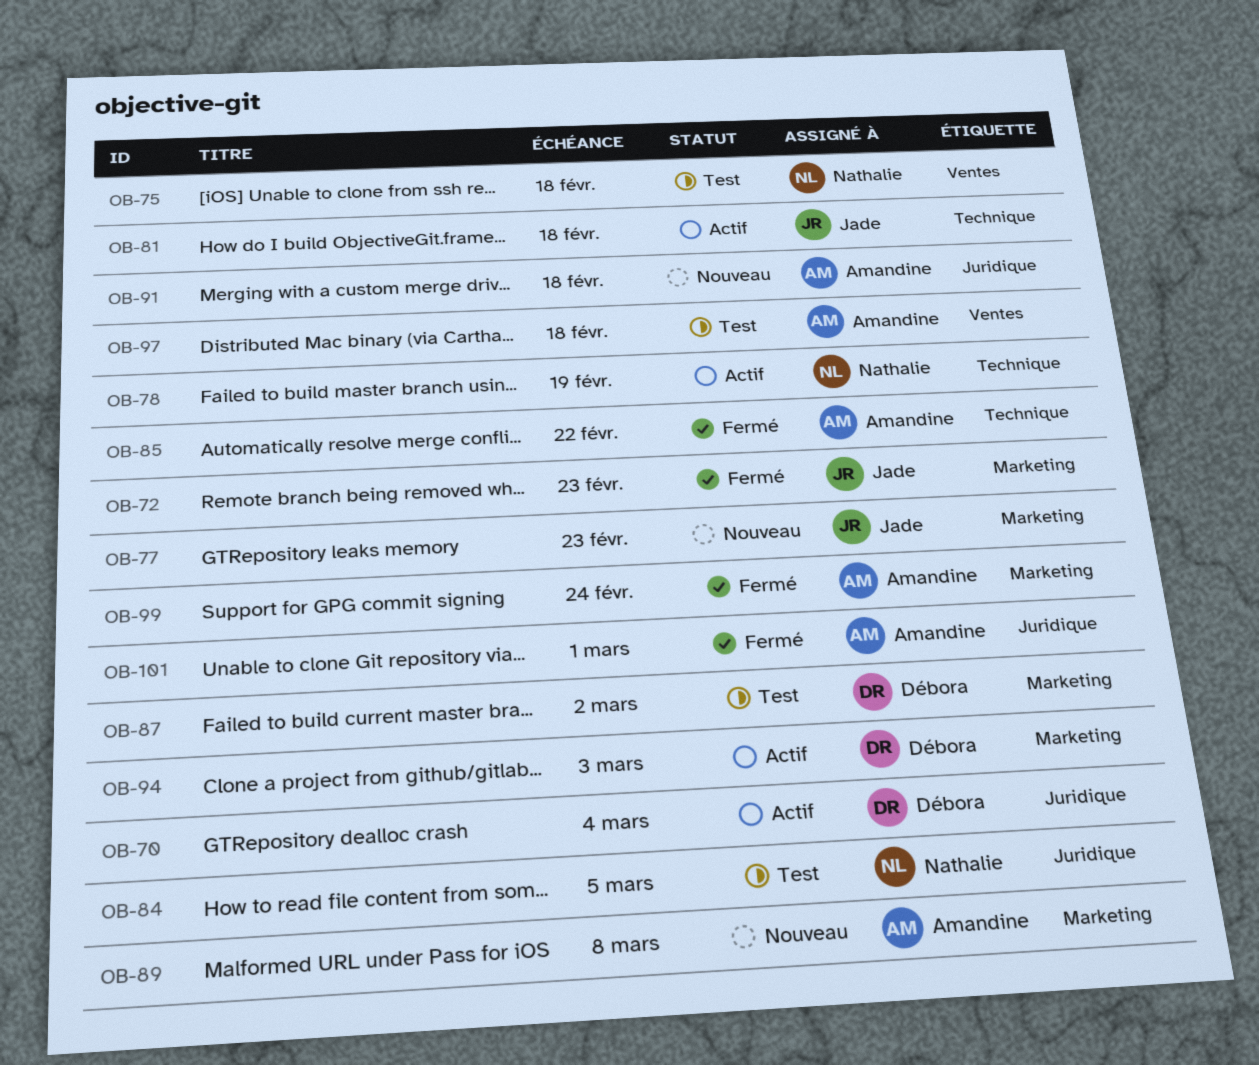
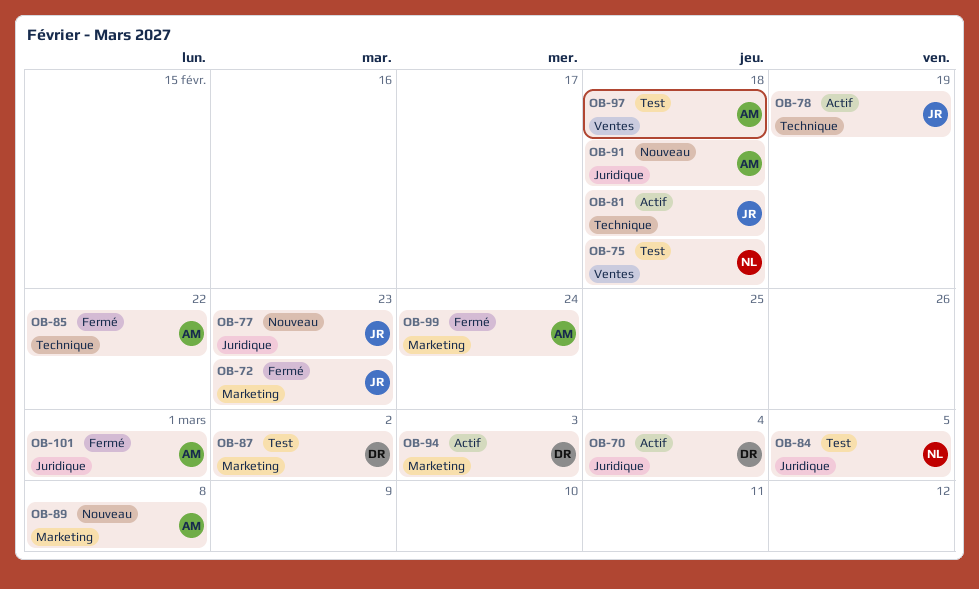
OB-77, label: Marketing -> Juridique
OB-78, owner: Nathalie -> Jade

